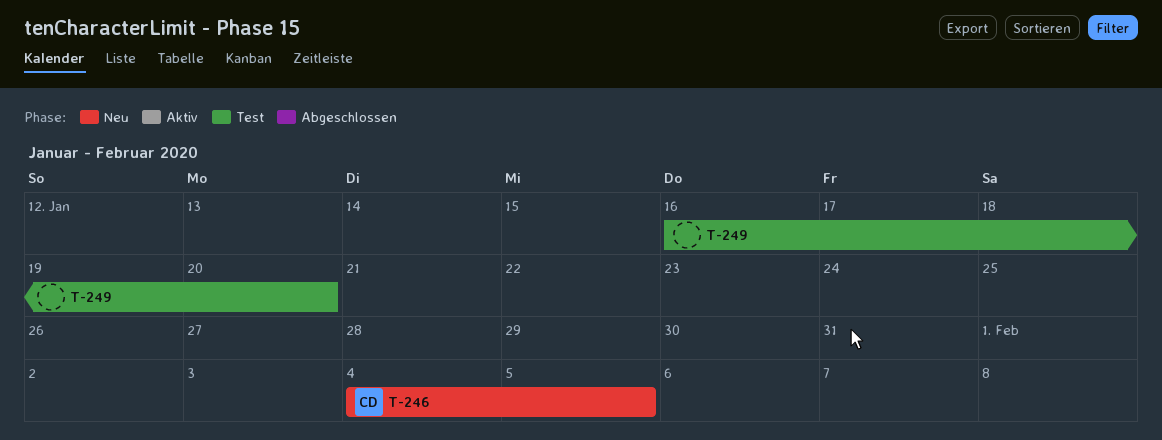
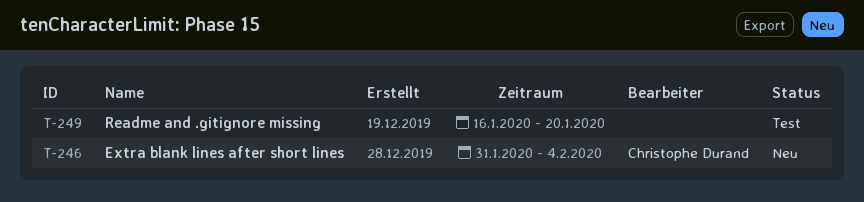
T-246, start: Feb 4 -> Jan 31
T-246, due: Feb 5 -> Feb 4

